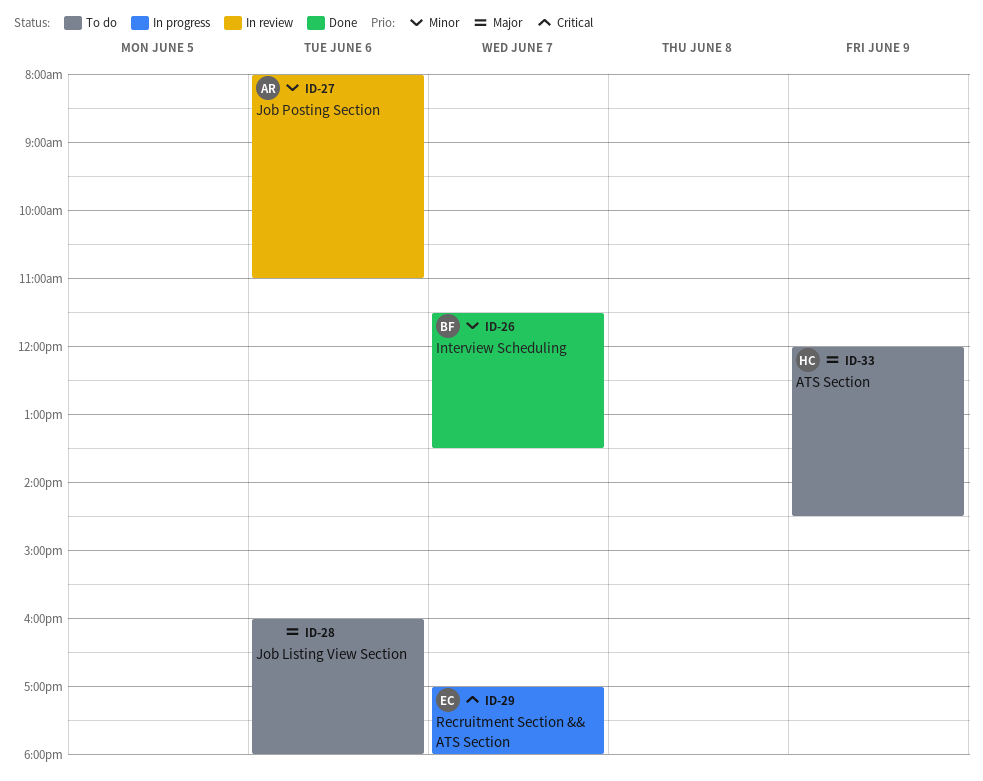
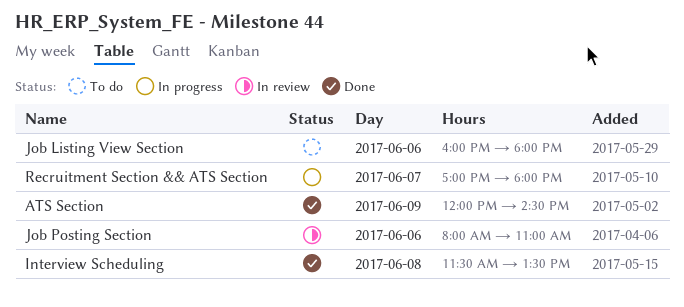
ATS Section, status: To do -> Done
Interview Scheduling, day: Jun 7 -> Jun 8

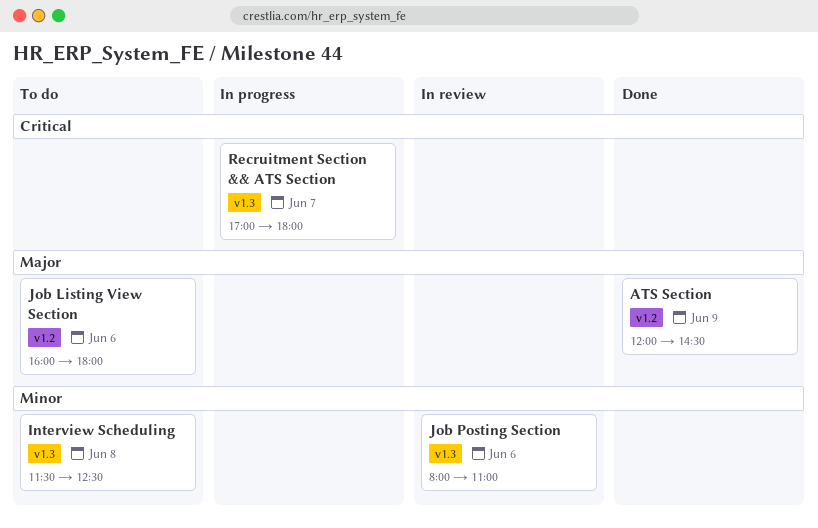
Interview Scheduling, status: Done -> To do
Interview Scheduling, ends: 13:30 -> 12:30

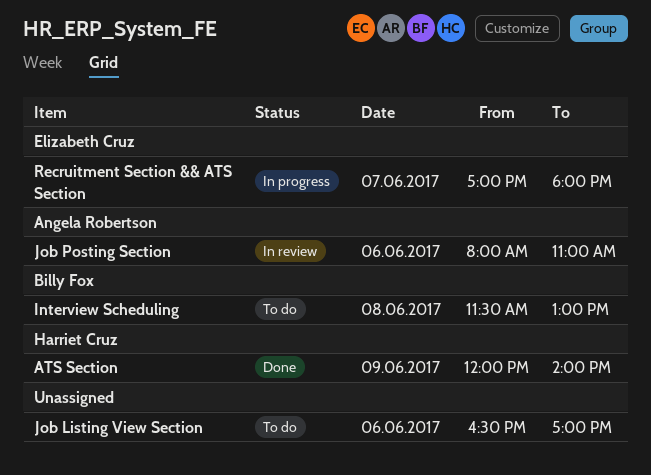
ATS Section, ends: 14:30 -> 14:00
Interview Scheduling, ends: 12:30 -> 13:00
Job Listing View Section, begins: 16:00 -> 16:30
Job Listing View Section, ends: 18:00 -> 17:00

